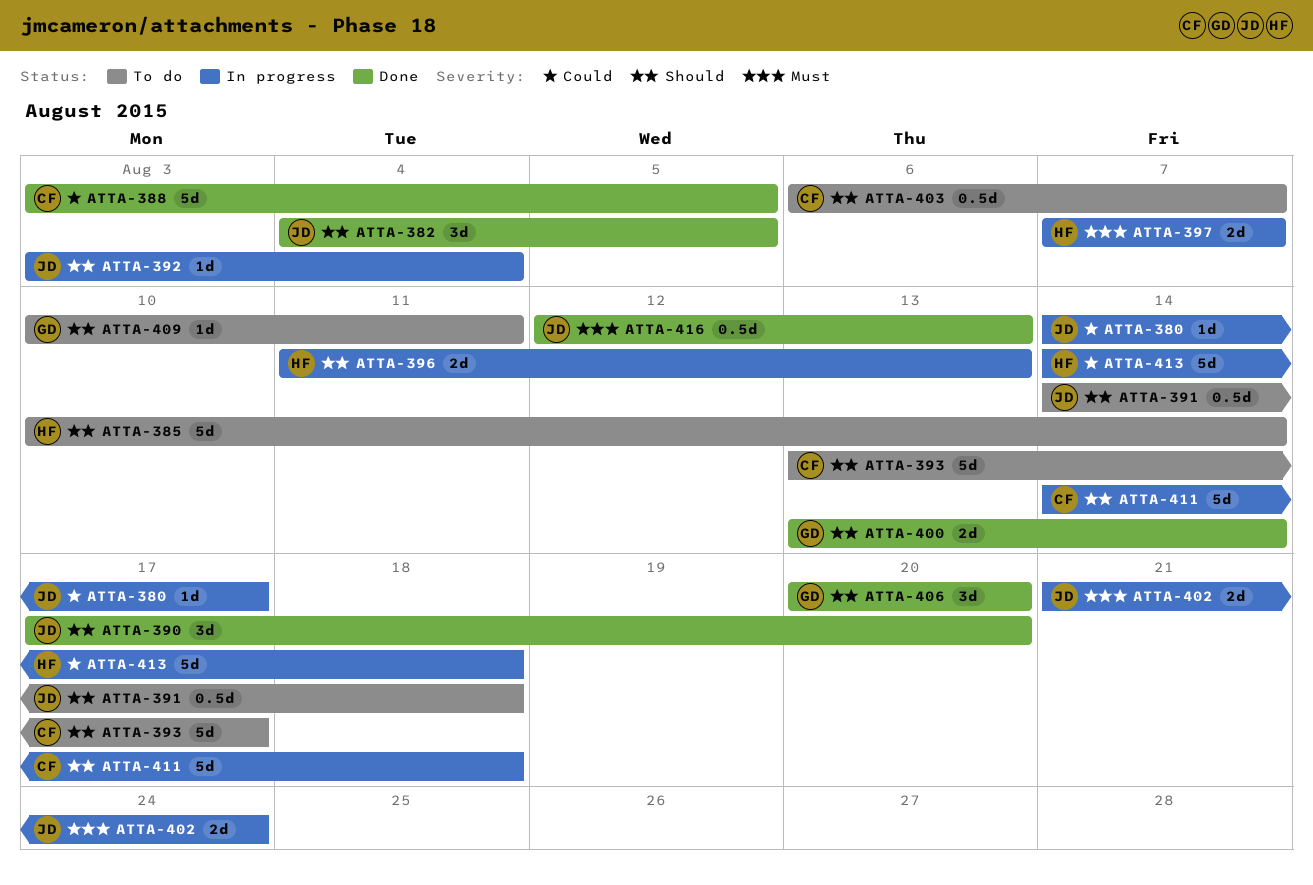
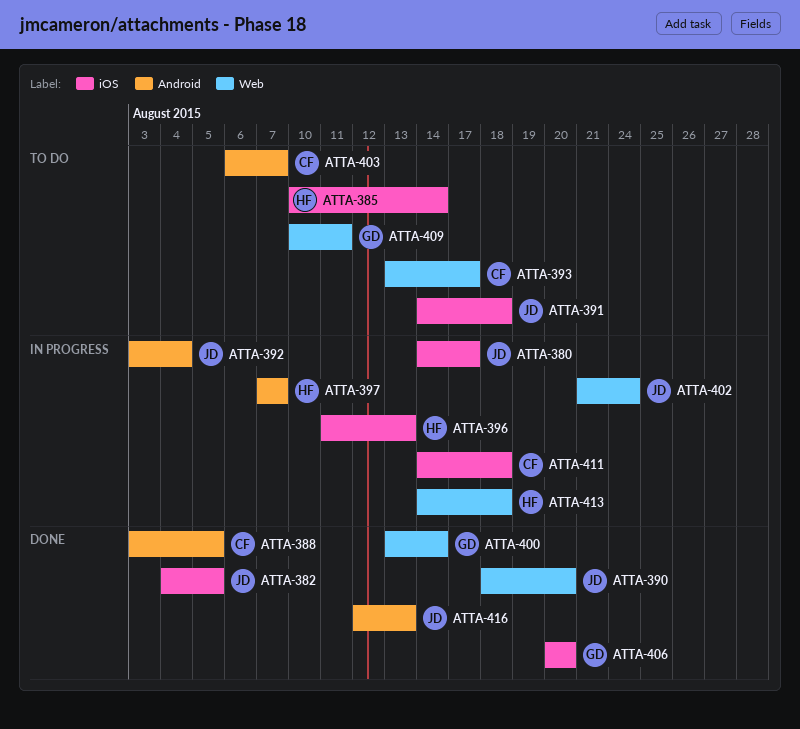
ATTA-390, start: Aug 17 -> Aug 18

